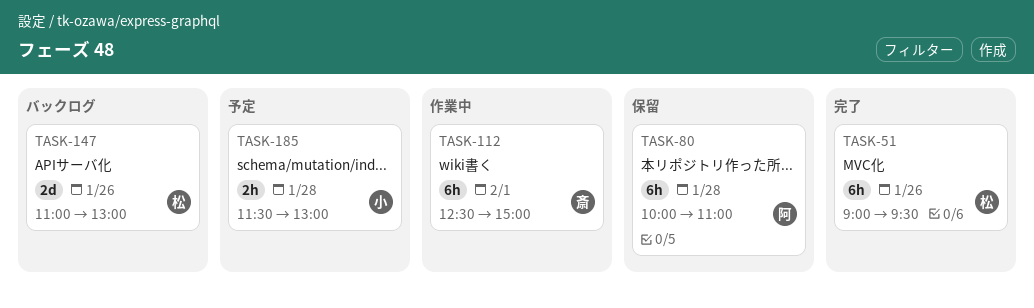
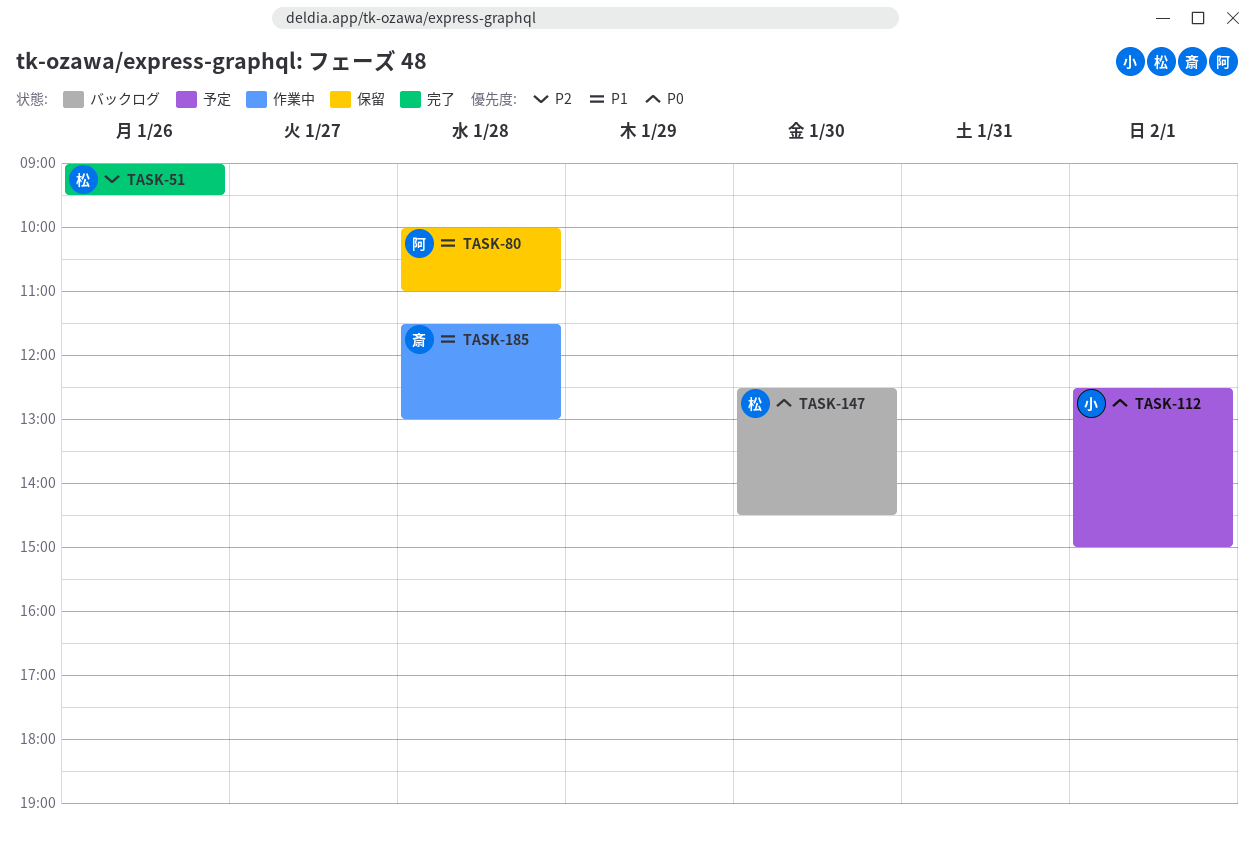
TASK-112, status: 作業中 -> 予定
TASK-112, owner: 斎 -> 小
TASK-147, day: Jan 26 -> Jan 30
TASK-147, begins: 11:00 -> 12:30
TASK-147, ends: 13:00 -> 14:30
TASK-185, status: 予定 -> 作業中
TASK-185, owner: 小 -> 斎

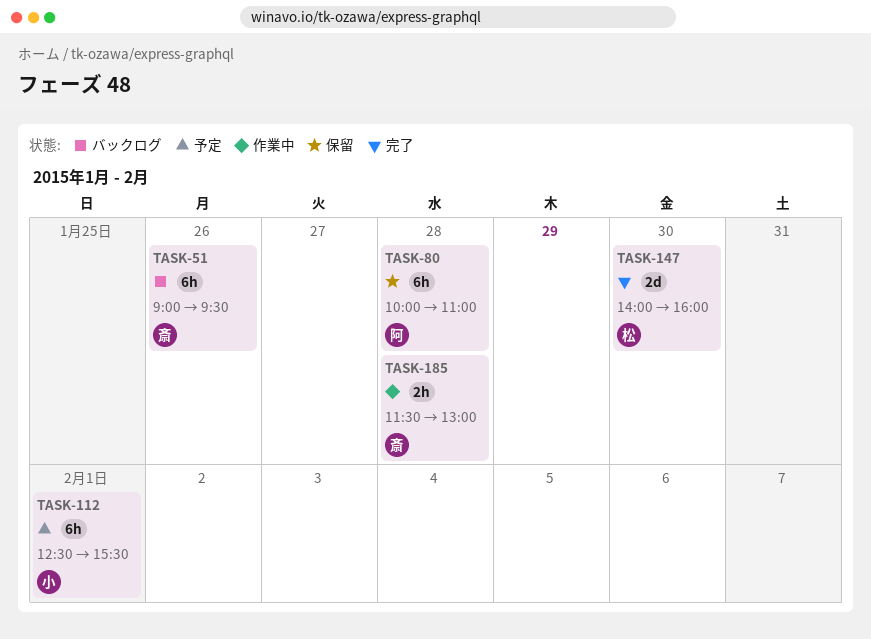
TASK-51, status: 完了 -> バックログ
TASK-51, owner: 松 -> 斎
TASK-112, ends: 15:00 -> 15:30
TASK-147, status: バックログ -> 完了
TASK-147, begins: 12:30 -> 14:00
TASK-147, ends: 14:30 -> 16:00

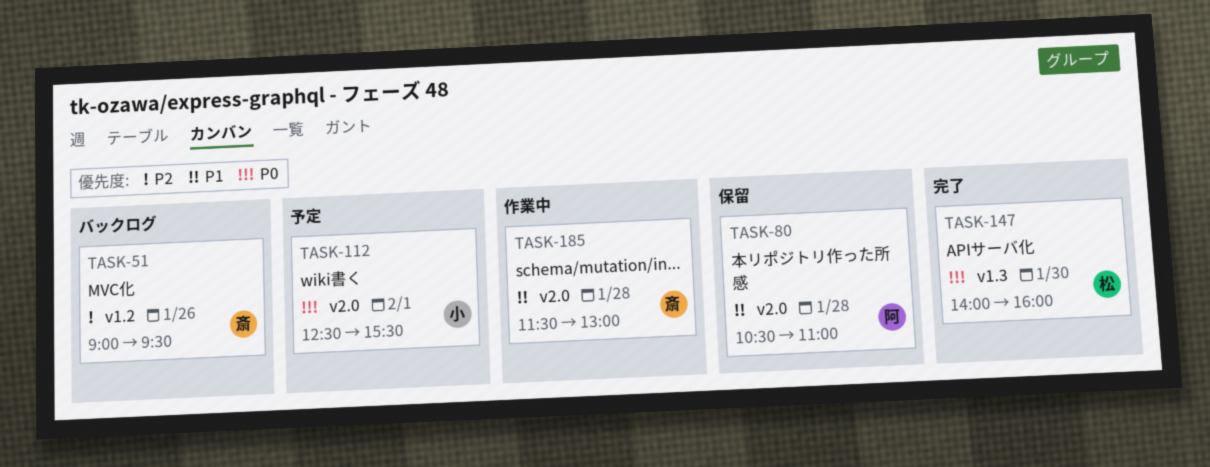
TASK-80, begins: 10:00 -> 10:30

